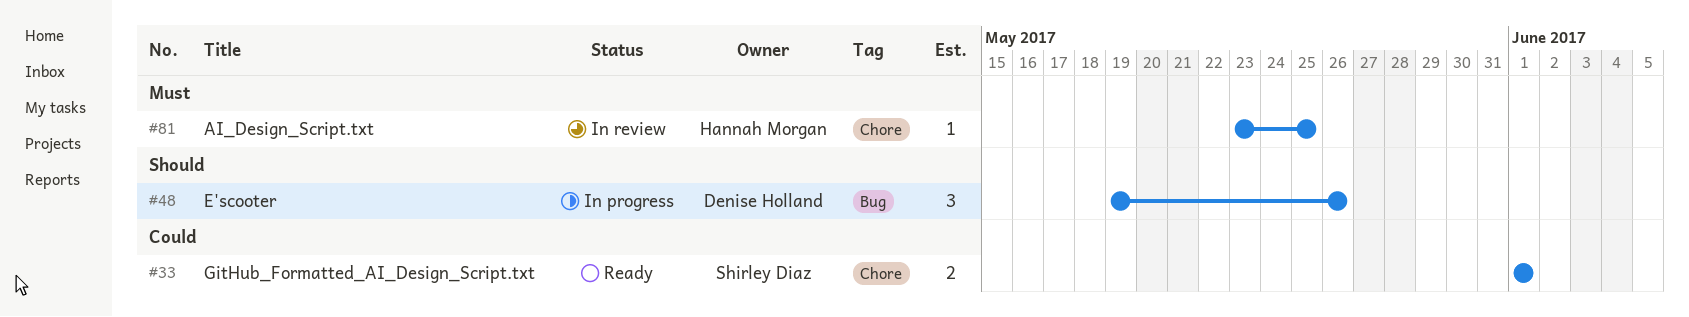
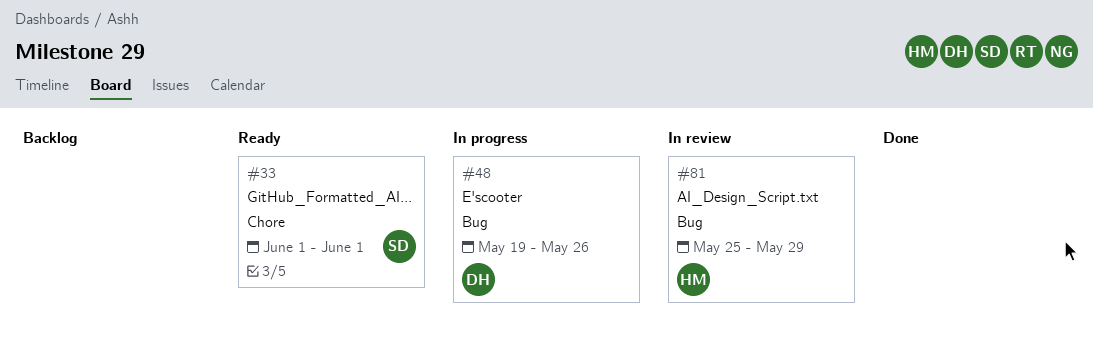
#81, label: Chore -> Bug
#81, start: May 23 -> May 25
#81, due: May 25 -> May 29

